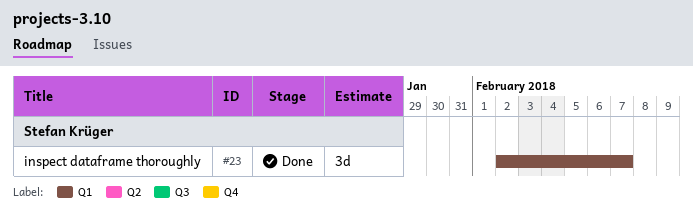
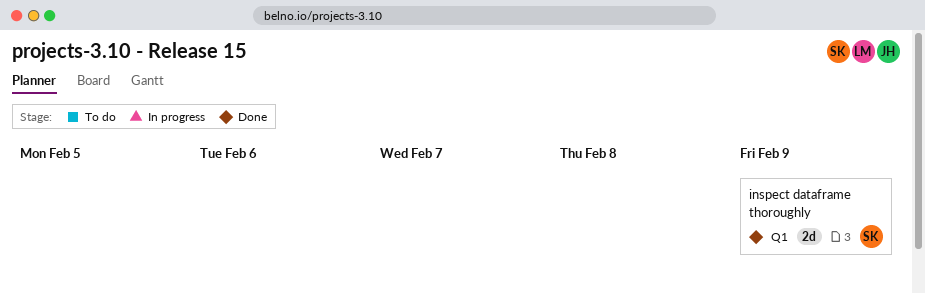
inspect dataframe thoroughly, estimate: 3d -> 2d
inspect dataframe thoroughly, due: Feb 7 -> Feb 9

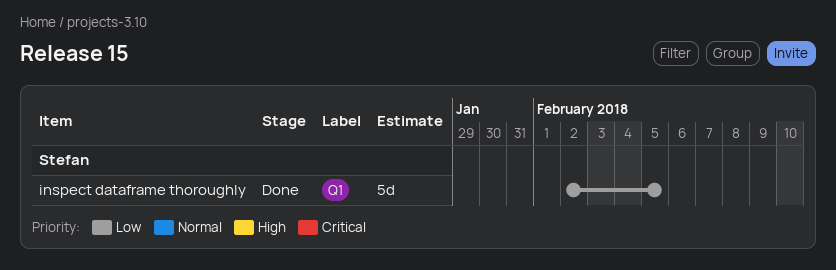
inspect dataframe thoroughly, estimate: 2d -> 5d
inspect dataframe thoroughly, due: Feb 9 -> Feb 5

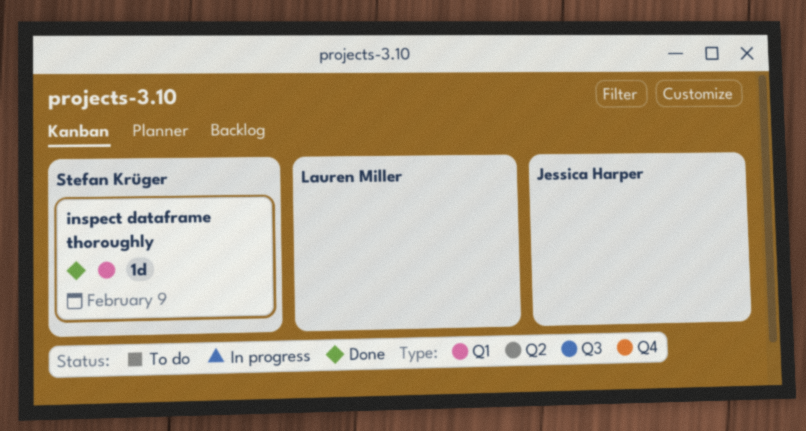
inspect dataframe thoroughly, estimate: 5d -> 1d
inspect dataframe thoroughly, due: Feb 5 -> Feb 9

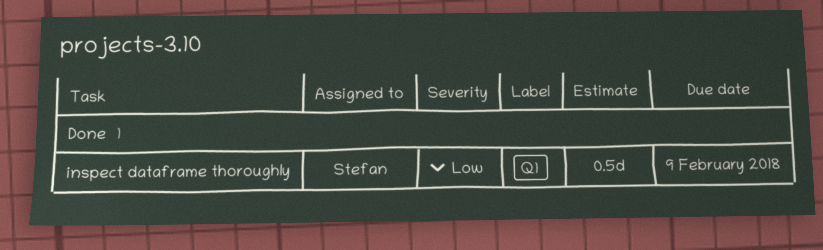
inspect dataframe thoroughly, estimate: 1d -> 0.5d

